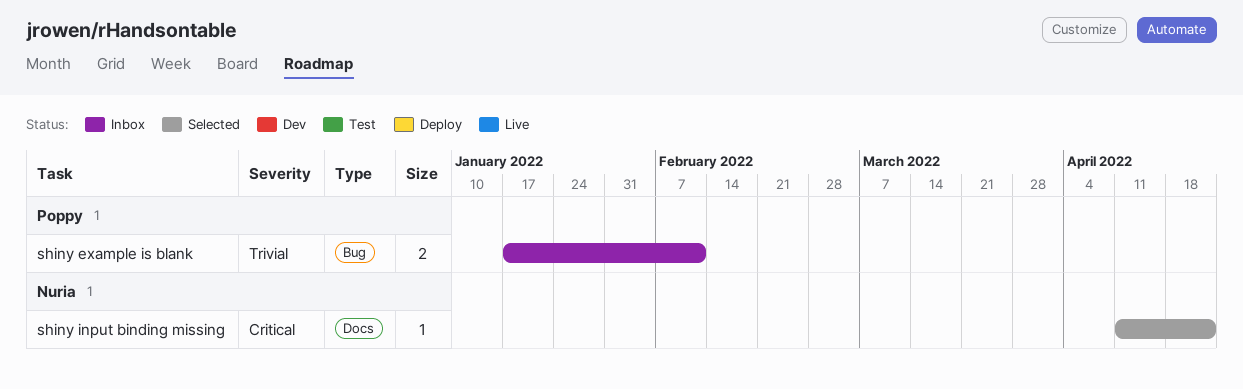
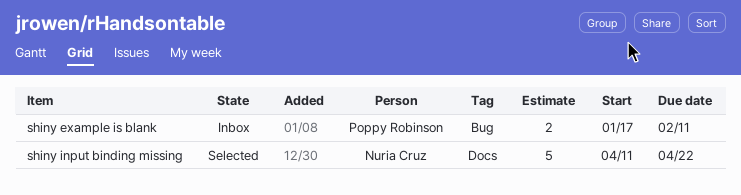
shiny input binding missing, estimate: 1 -> 5

